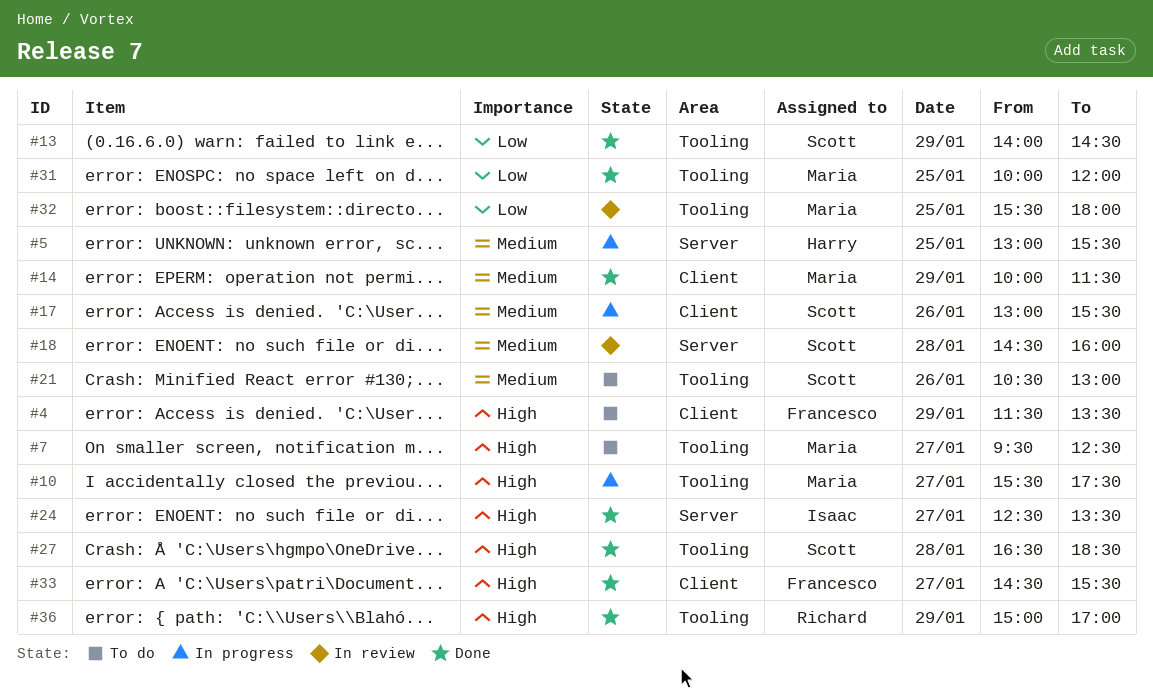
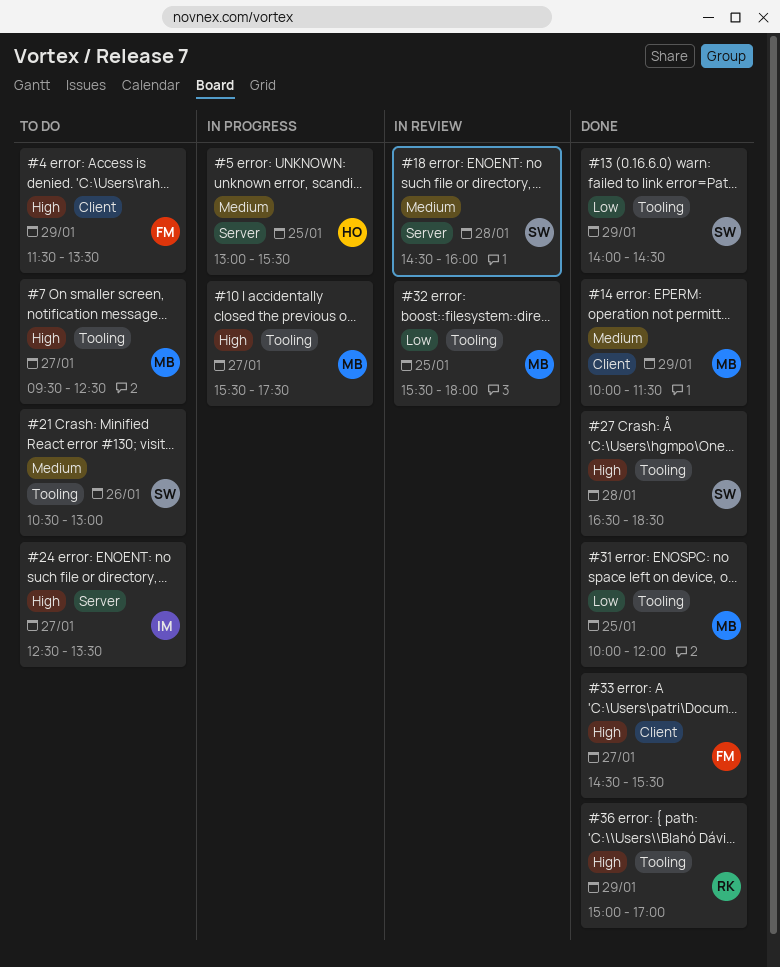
#17: present -> none
#24, status: Done -> To do

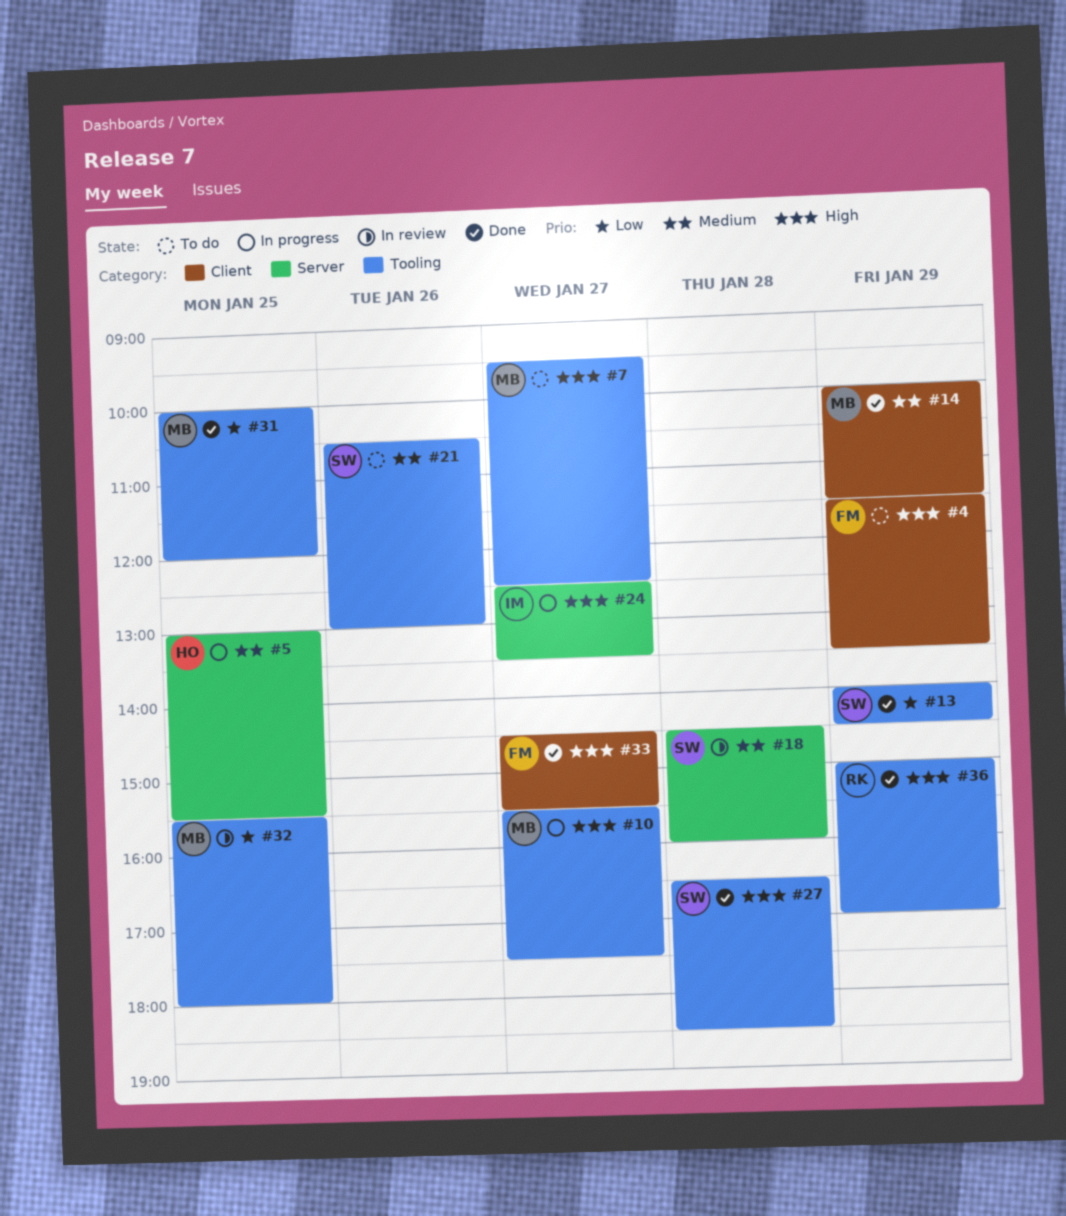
#24, status: To do -> In progress

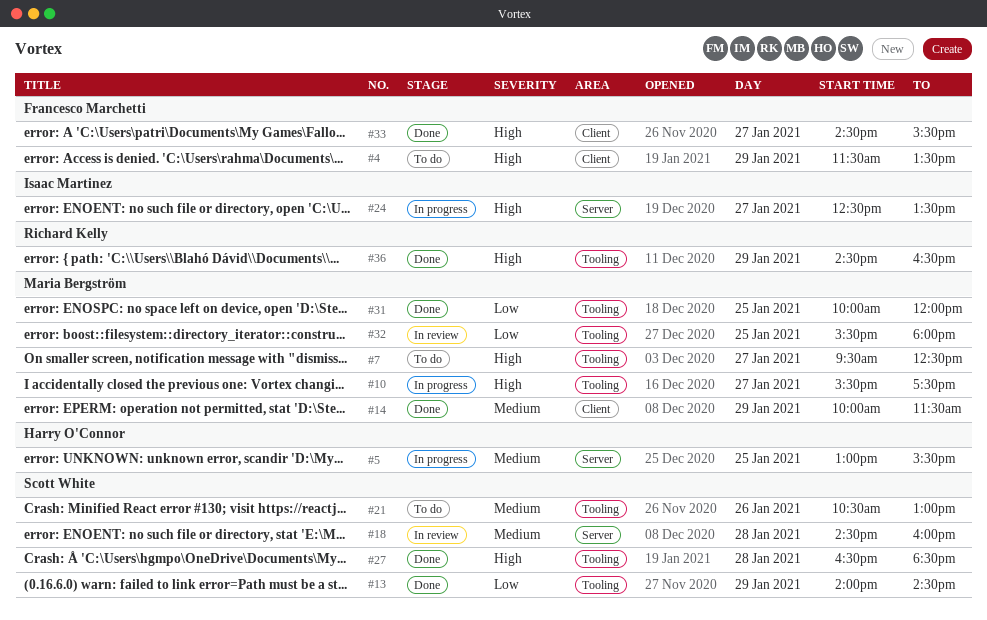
#36, begins: 15:00 -> 14:30
#36, ends: 17:00 -> 16:30

